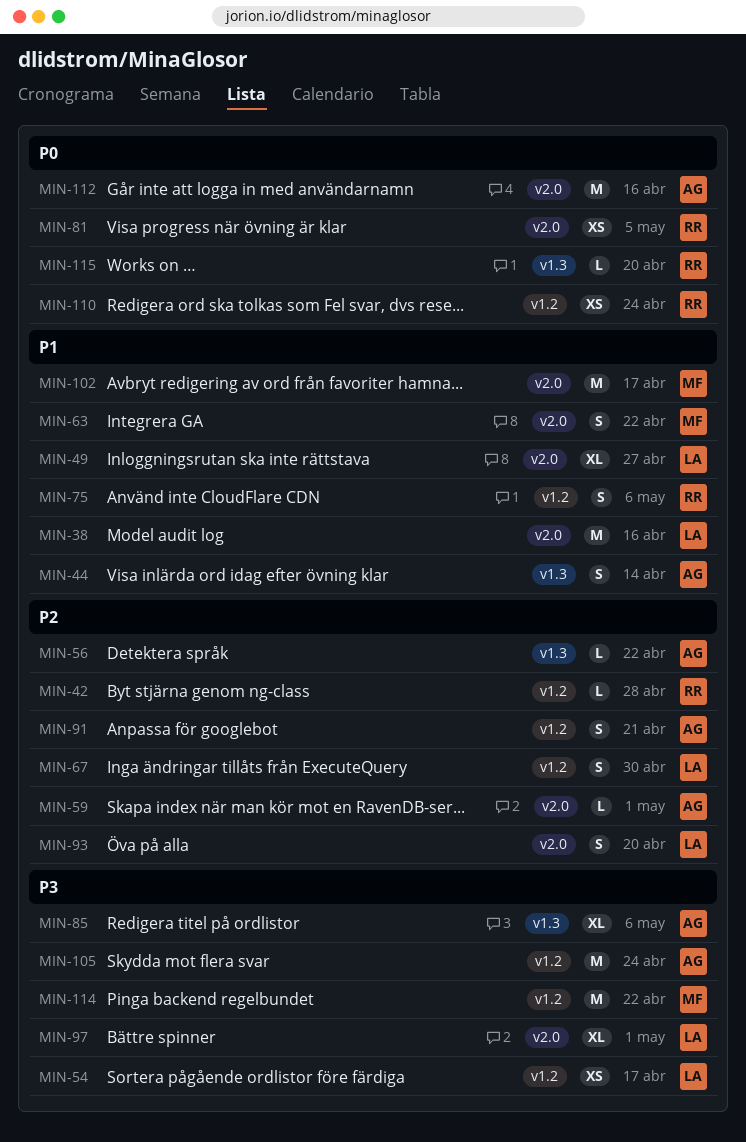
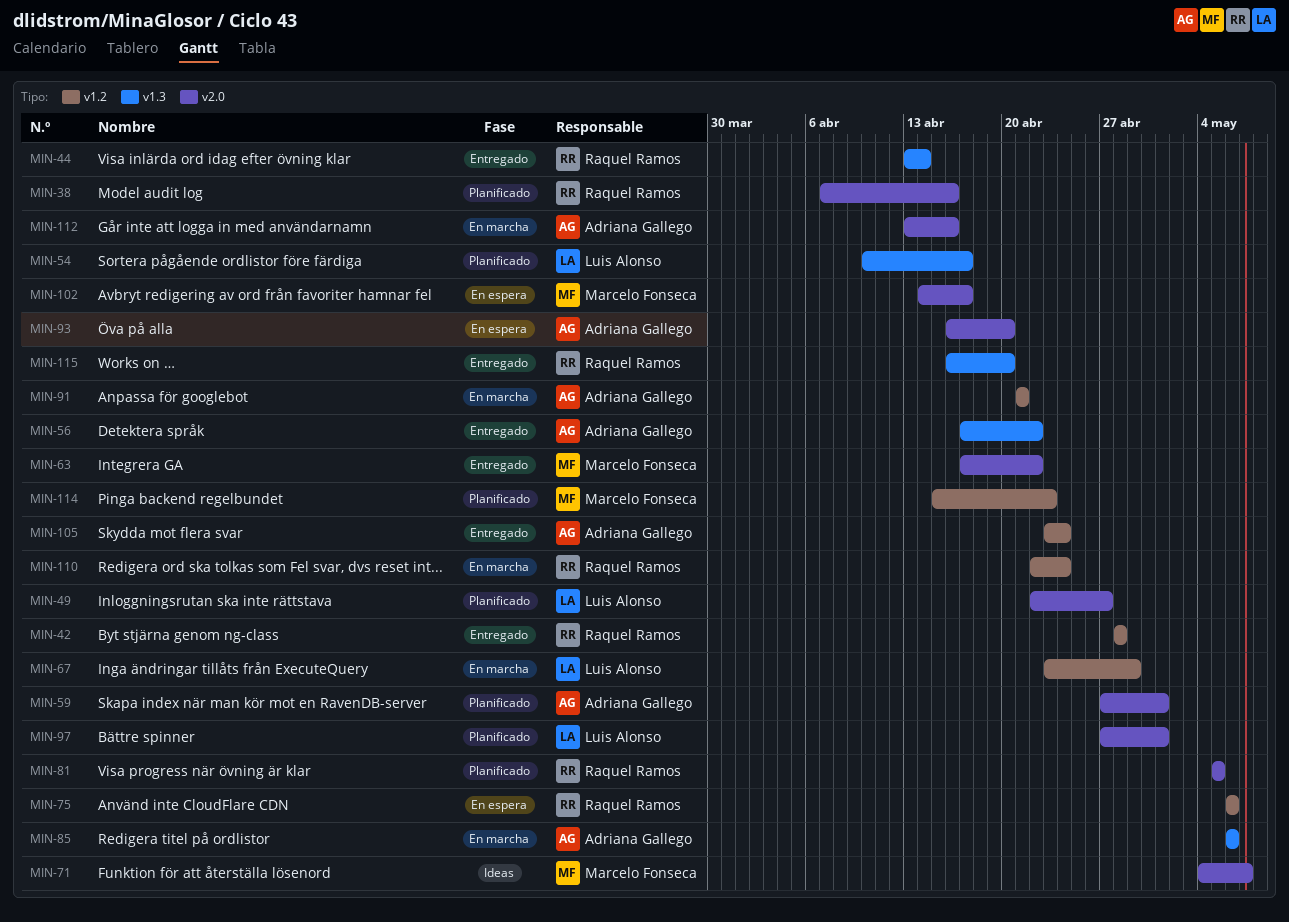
MIN-38, owner: Luis Alonso -> Raquel Ramos
MIN-44, owner: Adriana Gallego -> Raquel Ramos
MIN-54, label: v1.2 -> v1.3
MIN-67, due: Apr 30 -> Apr 29
MIN-71: none -> present
MIN-93, owner: Luis Alonso -> Adriana Gallego
MIN-114, due: Apr 22 -> Apr 23

